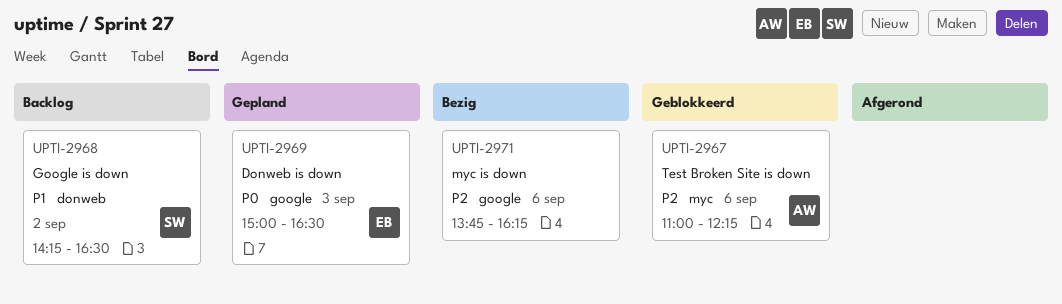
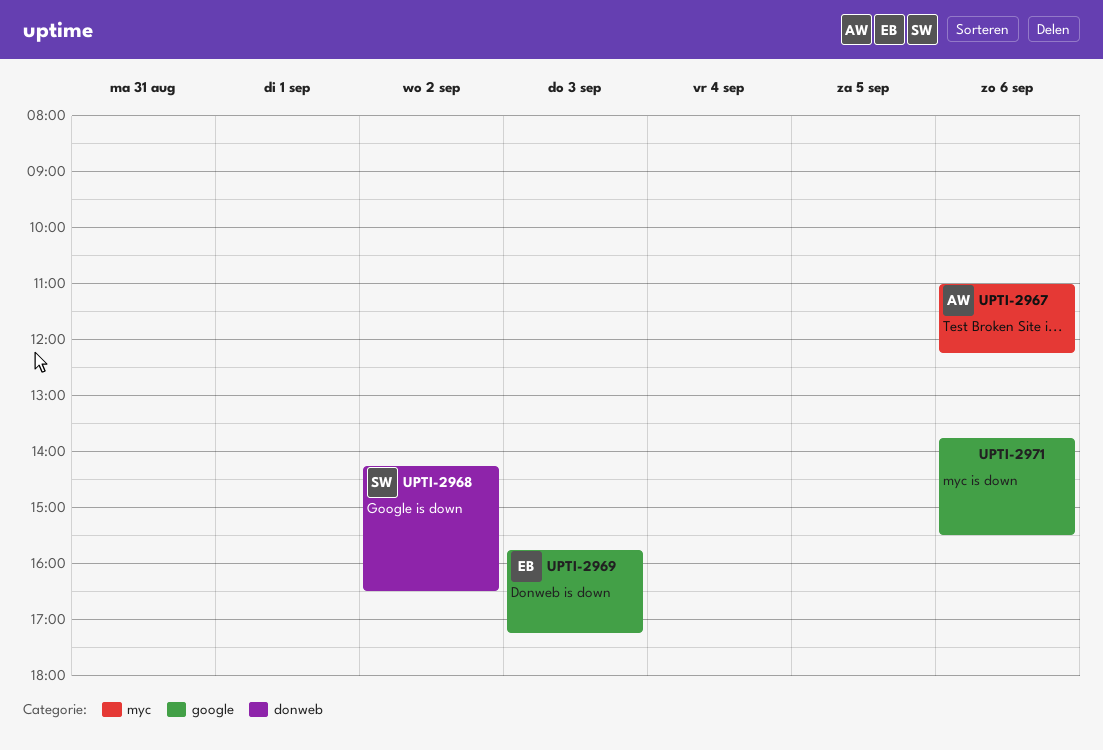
UPTI-2969, begins: 15:00 -> 15:45
UPTI-2969, ends: 16:30 -> 17:15
UPTI-2971, ends: 16:15 -> 15:30

